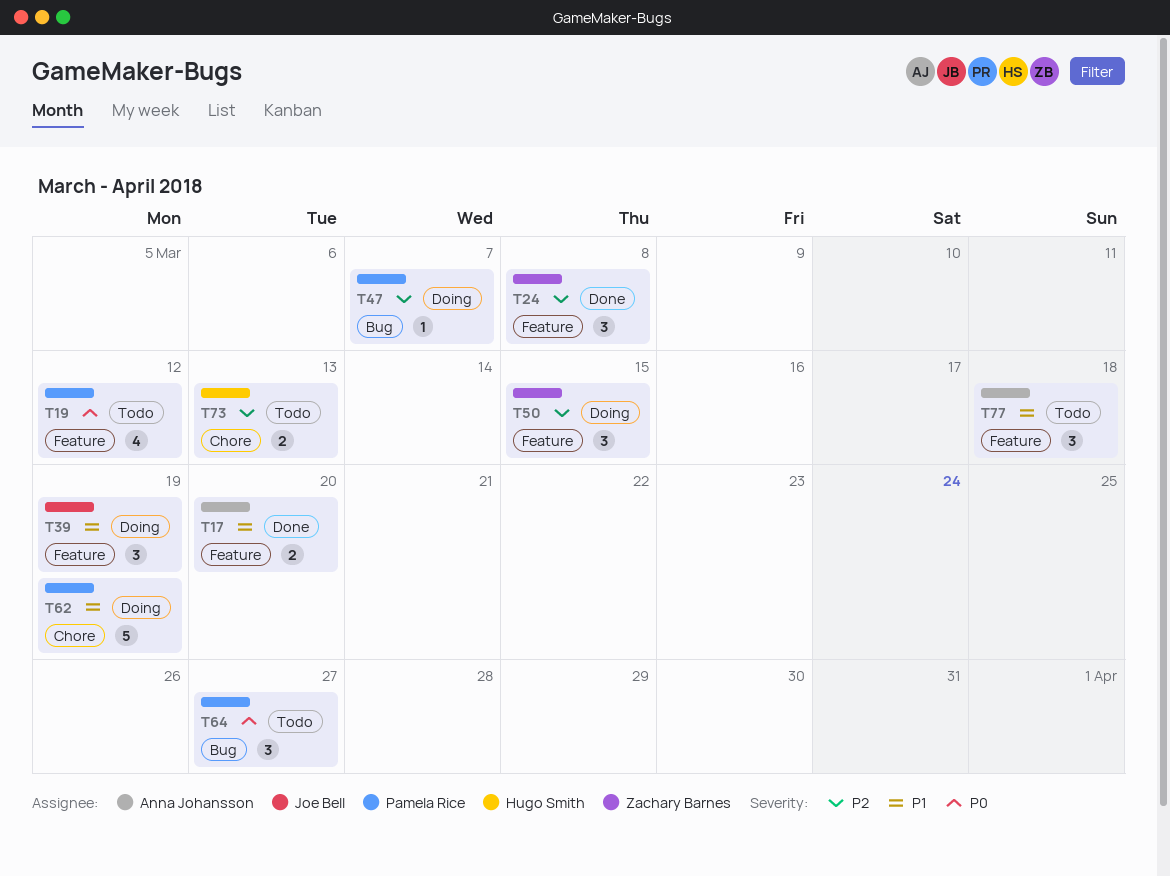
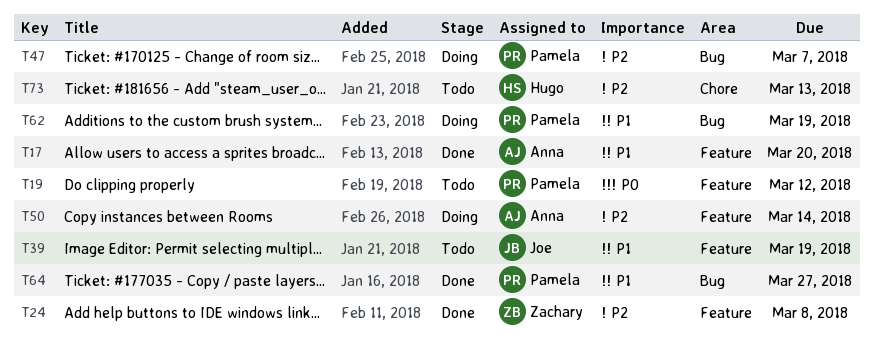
T39, status: Doing -> Todo
T50, owner: Zachary Barnes -> Anna Johansson
T50, due: Mar 15 -> Mar 14
T62, label: Chore -> Bug
T64, status: Todo -> Done
T64, priority: P0 -> P1
T77: present -> none

